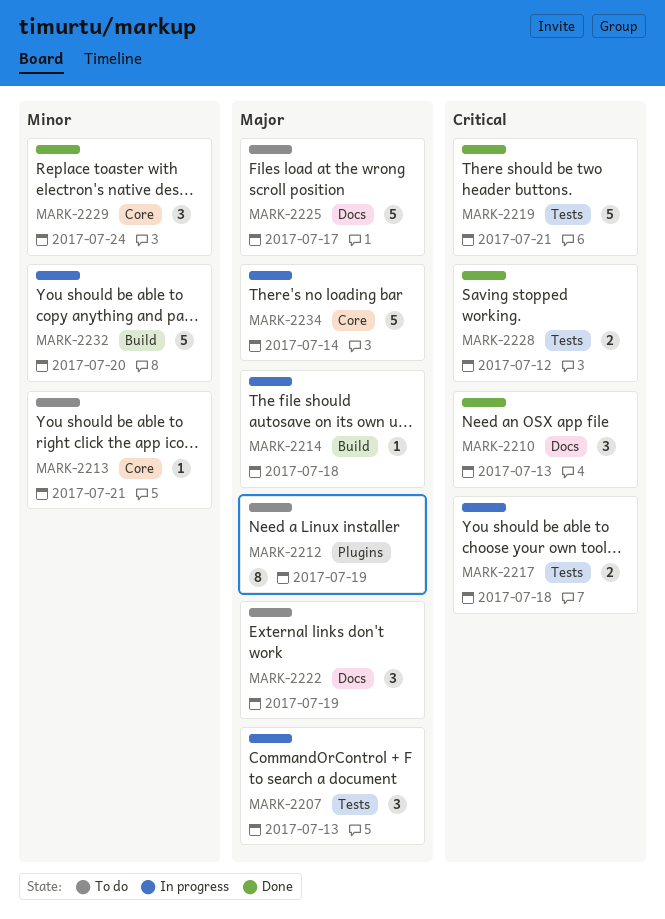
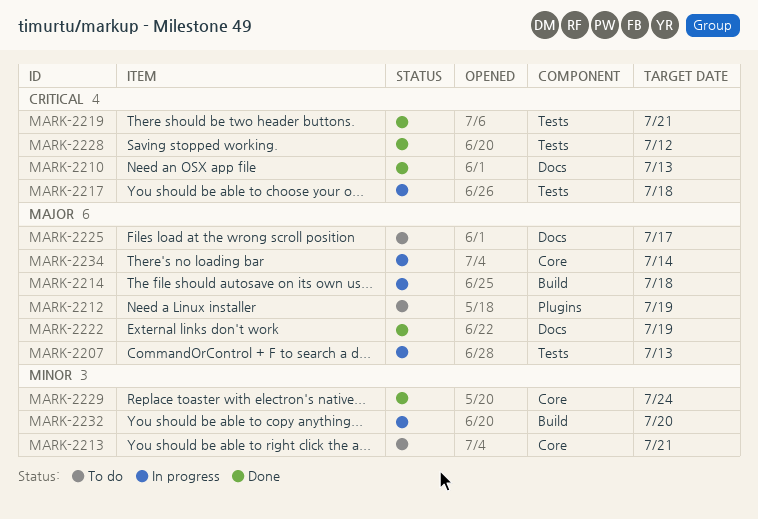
MARK-2222, status: To do -> Done

